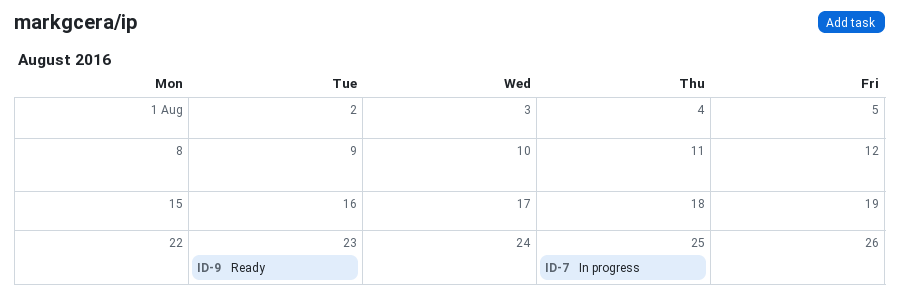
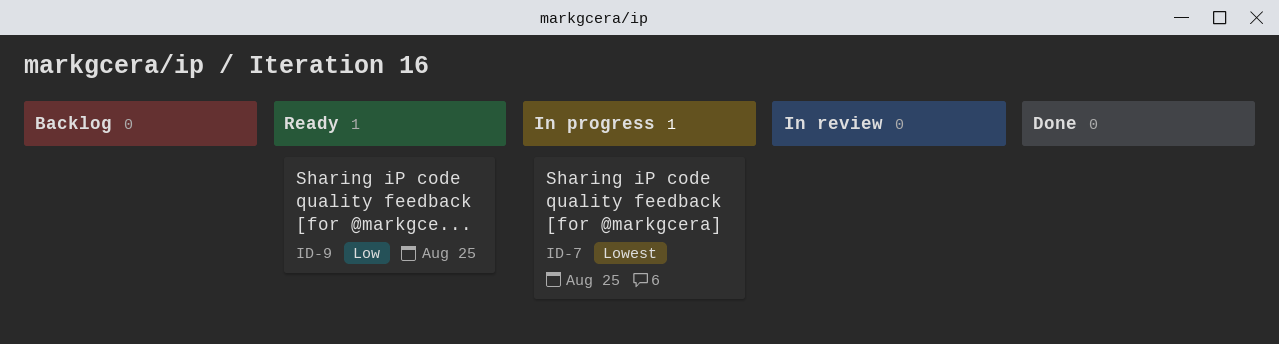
ID-9, due: Aug 23 -> Aug 25

